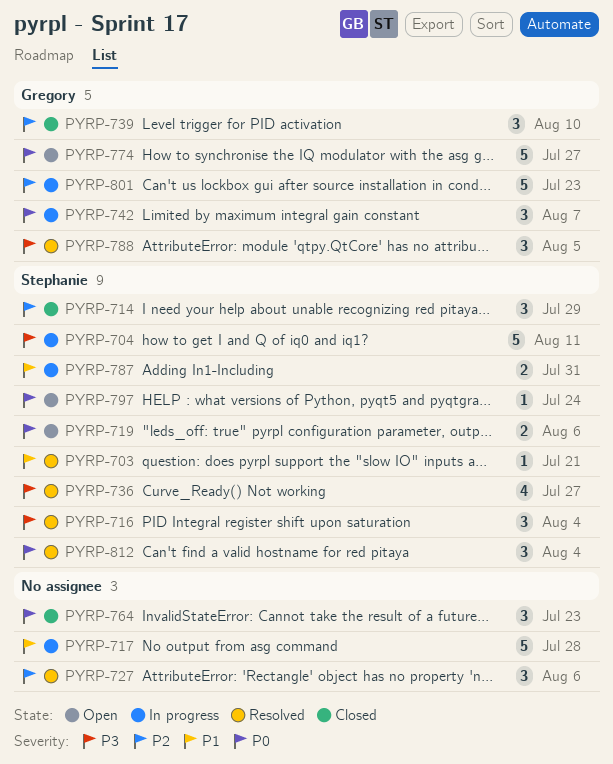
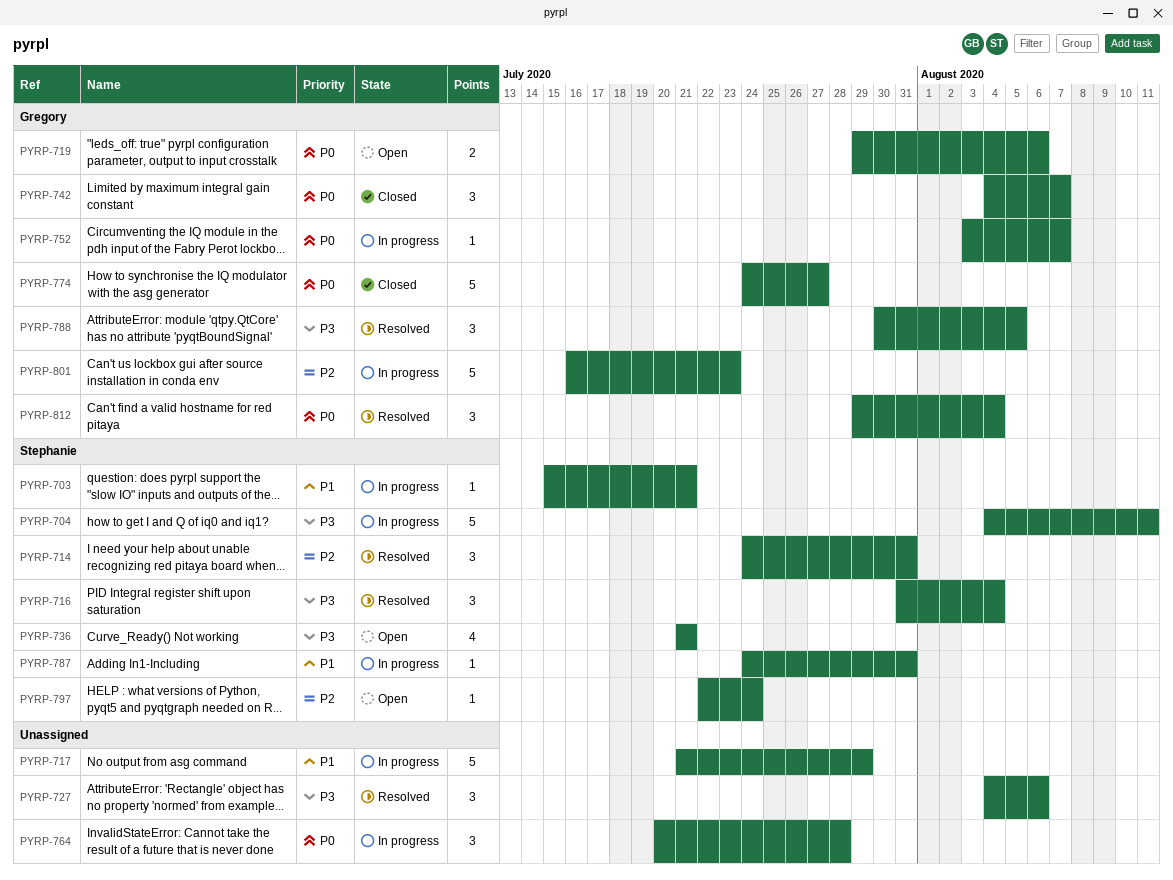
PYRP-703, status: Resolved -> In progress
PYRP-714, status: Closed -> Resolved
PYRP-714, due: Jul 29 -> Jul 31
PYRP-717, due: Jul 28 -> Jul 29
PYRP-719, owner: Stephanie -> Gregory
PYRP-727, priority: P2 -> P3
PYRP-736, status: Resolved -> Open
PYRP-736, due: Jul 27 -> Jul 21
PYRP-739: present -> none
PYRP-742, status: In progress -> Closed
PYRP-752: none -> present
PYRP-764, status: Closed -> In progress
PYRP-764, due: Jul 23 -> Jul 28
PYRP-774, status: Open -> Closed
PYRP-787, estimate: 2 -> 1
PYRP-797, priority: P0 -> P2
PYRP-812, owner: Stephanie -> Gregory

